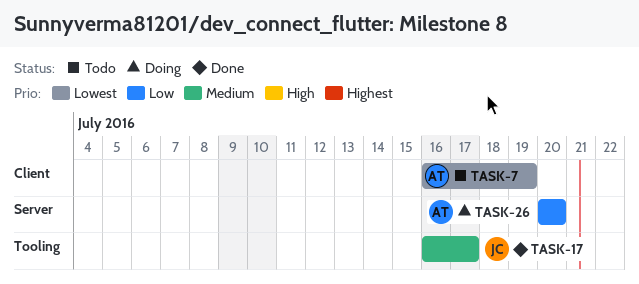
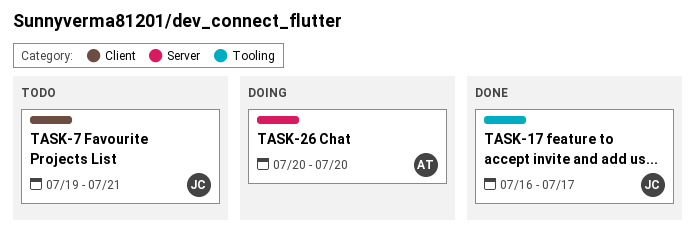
TASK-7, owner: AT -> JC
TASK-7, start: Jul 16 -> Jul 19
TASK-7, due: Jul 19 -> Jul 21

